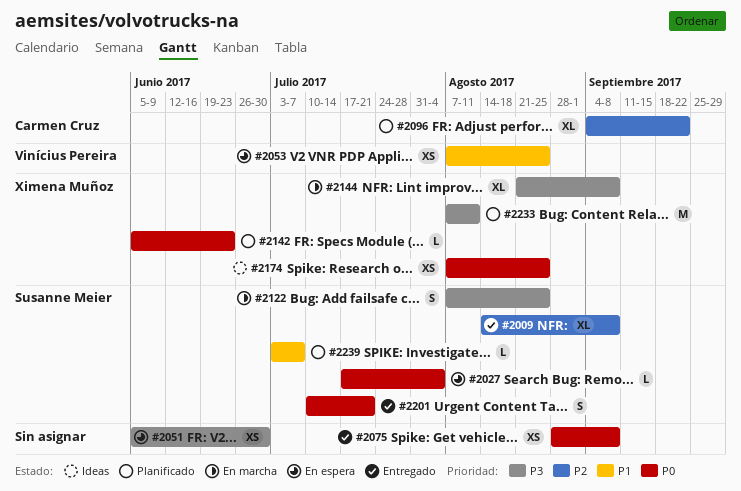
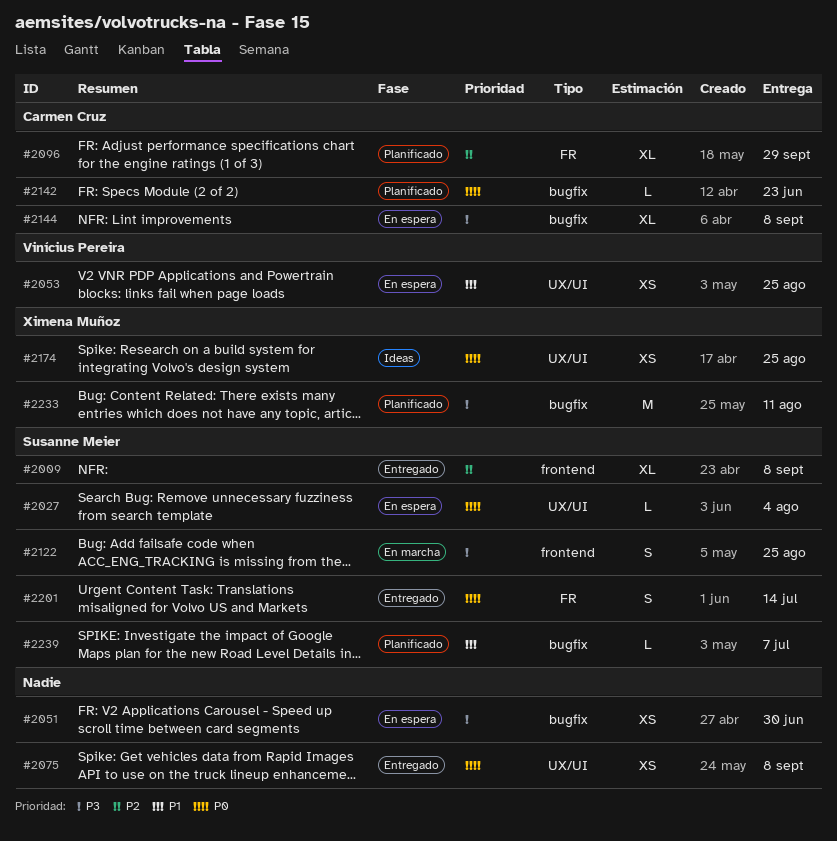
#2096, due: Sep 22 -> Sep 29
#2142, owner: Ximena Muñoz -> Carmen Cruz
#2144, status: En marcha -> En espera
#2144, owner: Ximena Muñoz -> Carmen Cruz
#2201, due: Jul 21 -> Jul 14

